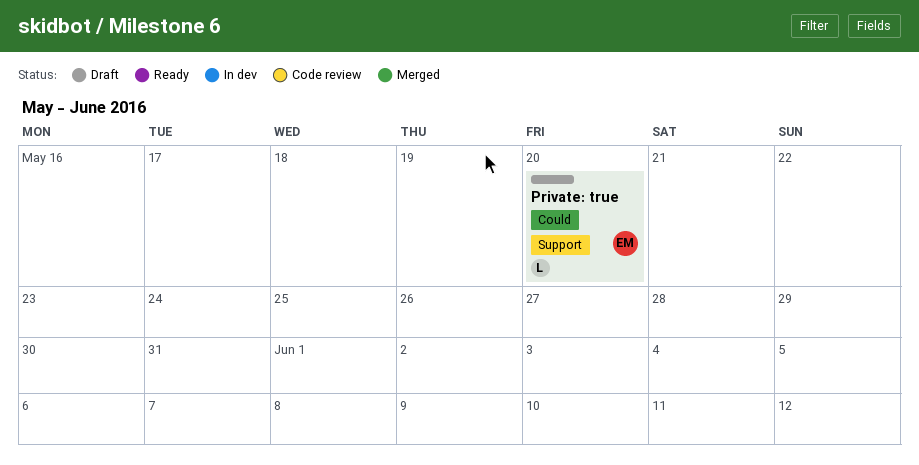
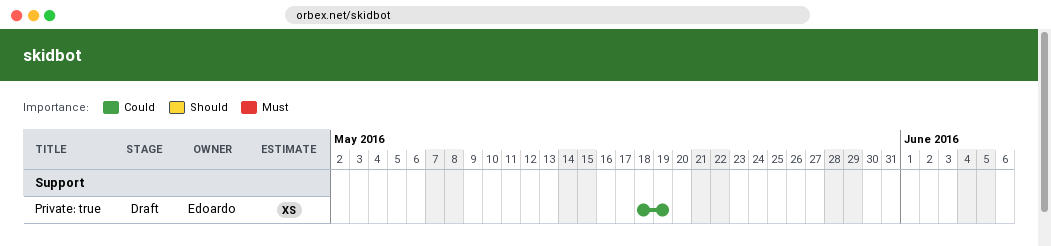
Private: true, estimate: L -> XS
Private: true, due: May 20 -> May 19

